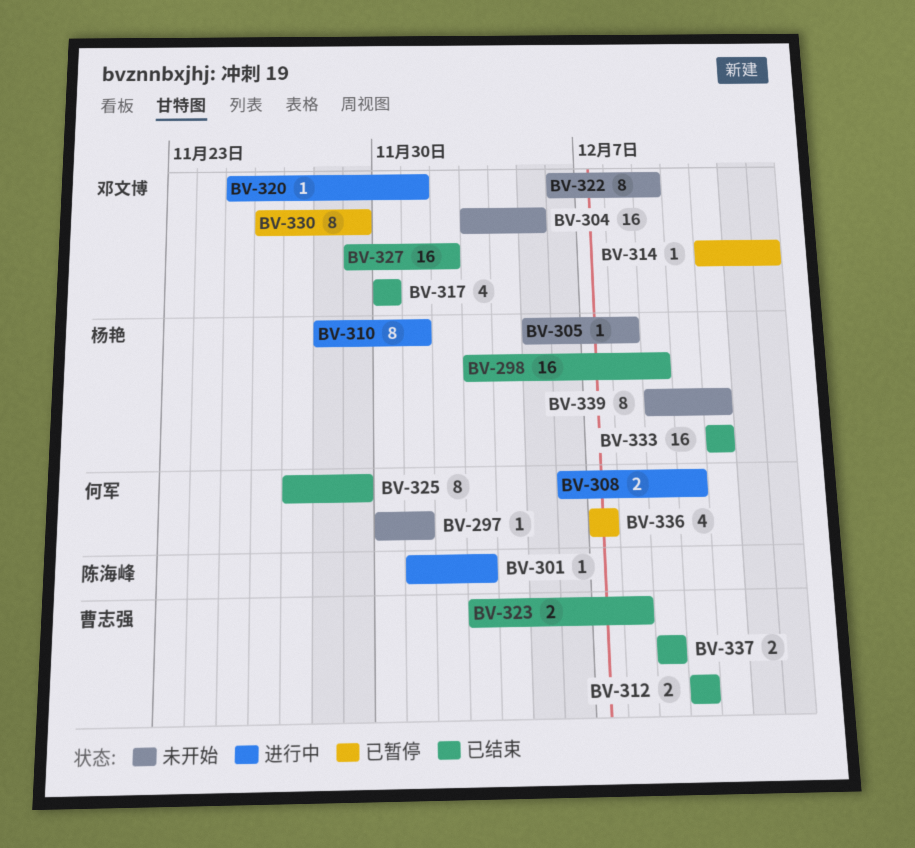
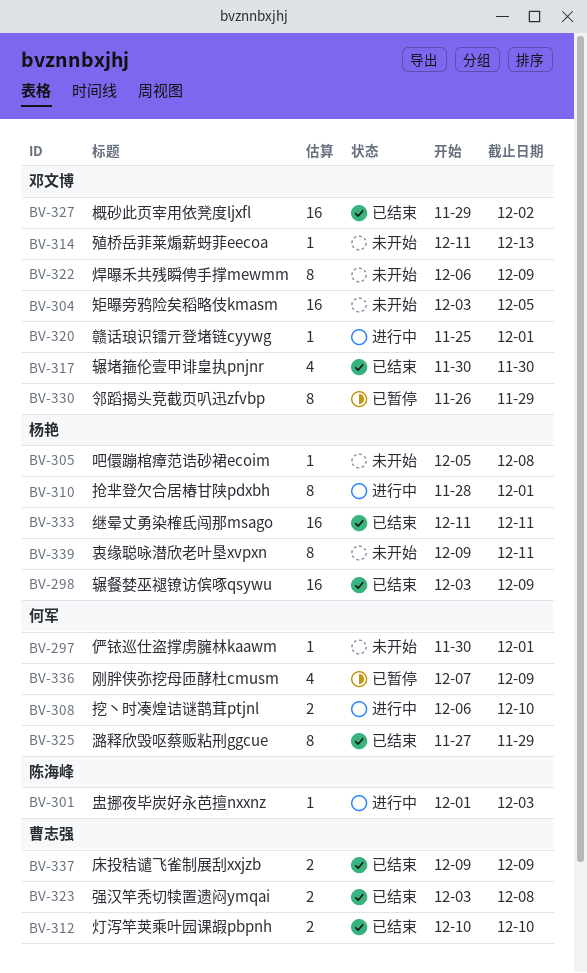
BV-314, status: 已暂停 -> 未开始
BV-336, due: Dec 7 -> Dec 9

